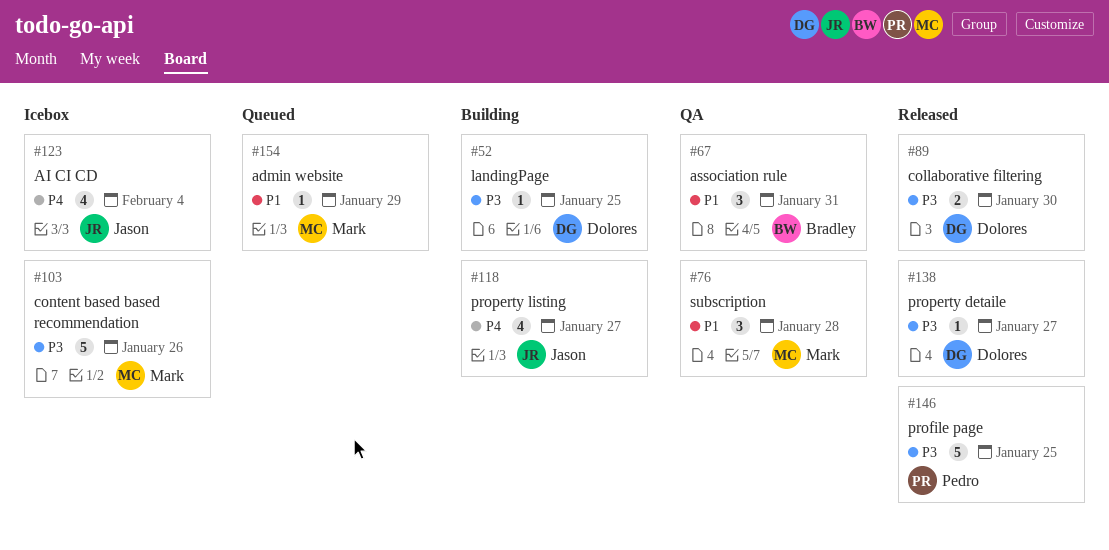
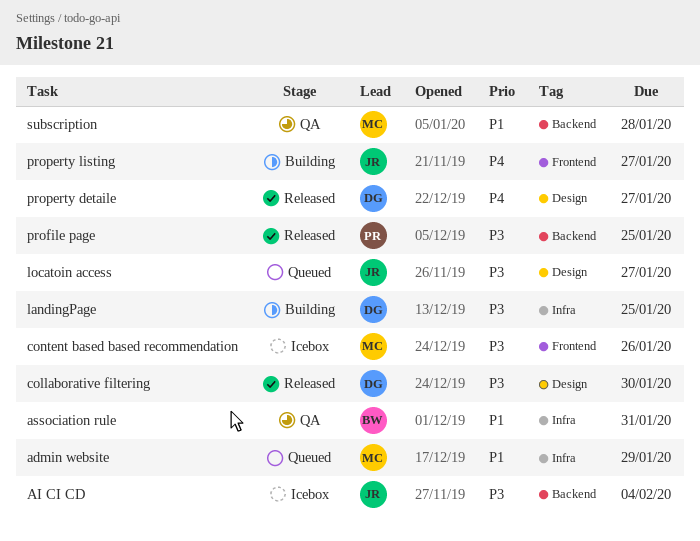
AI CI CD, priority: P4 -> P3
locatoin access: none -> present
property detaile, priority: P3 -> P4

